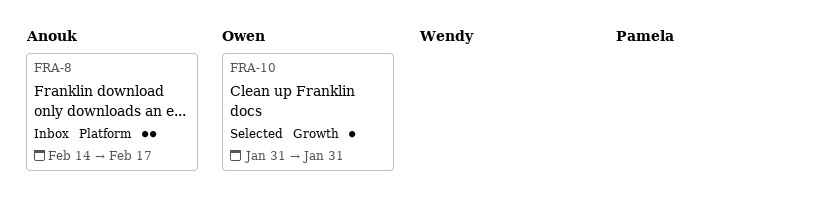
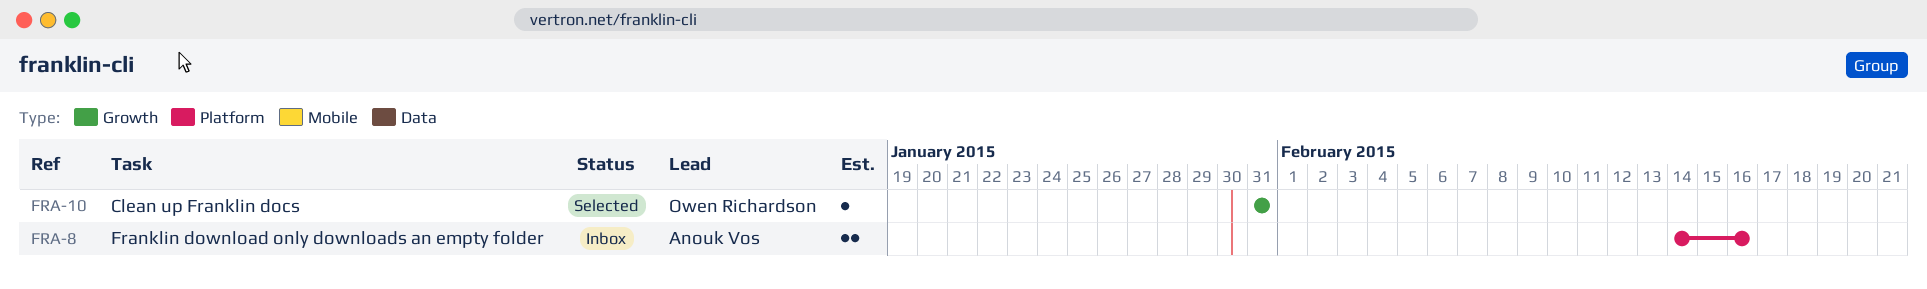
FRA-8, due: Feb 17 -> Feb 16

